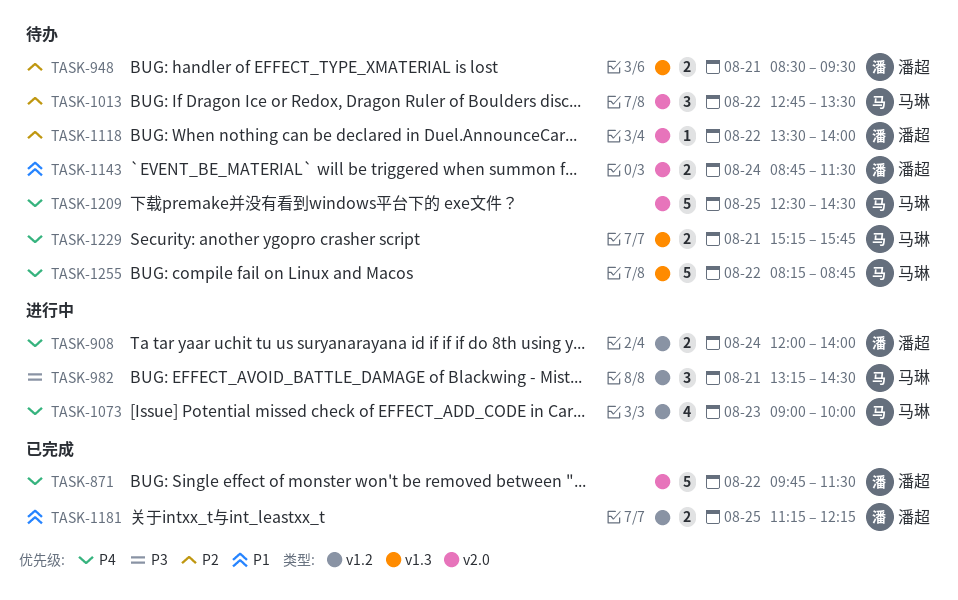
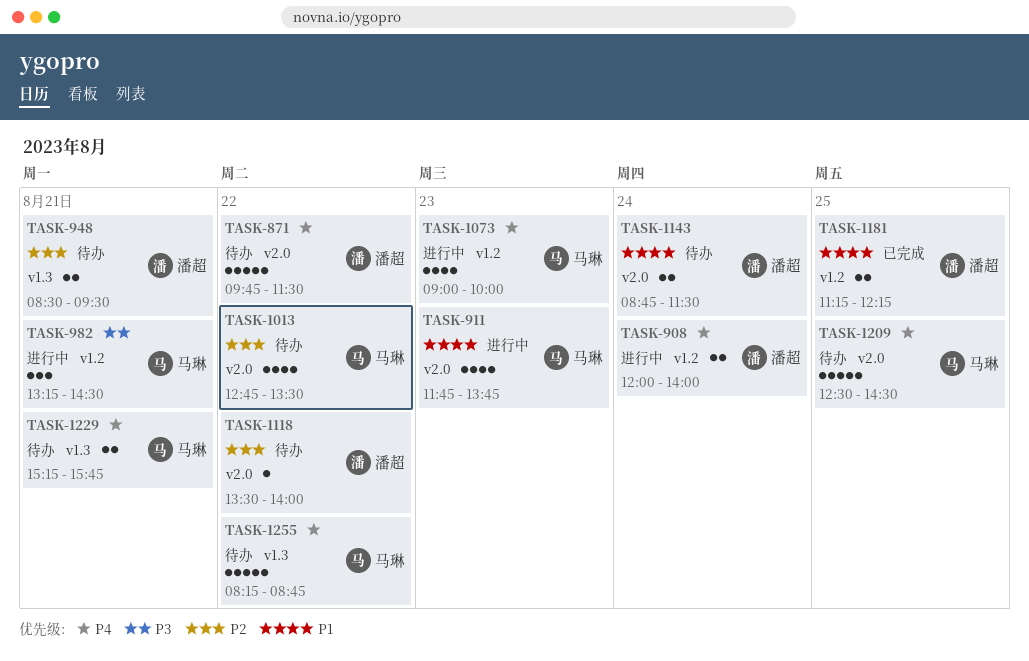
TASK-871, status: 已完成 -> 待办
TASK-911: none -> present
TASK-1013, estimate: 3 -> 4

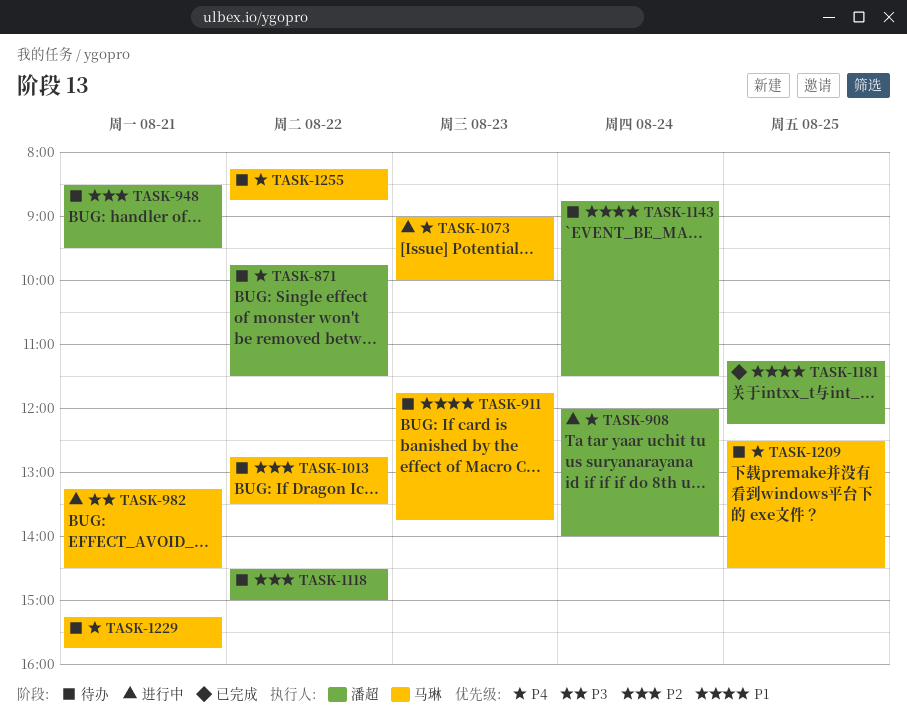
TASK-911, status: 进行中 -> 待办
TASK-1118, begins: 13:30 -> 14:30
TASK-1118, ends: 14:00 -> 15:00

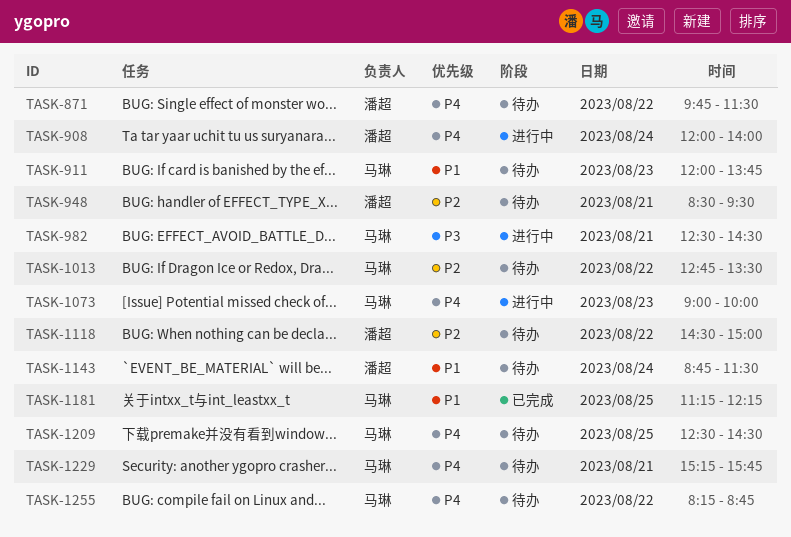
TASK-911, begins: 11:45 -> 12:00
TASK-982, begins: 13:15 -> 12:30
TASK-1181, owner: 潘超 -> 马琳

